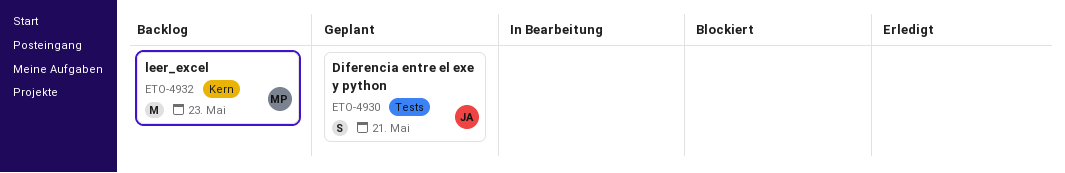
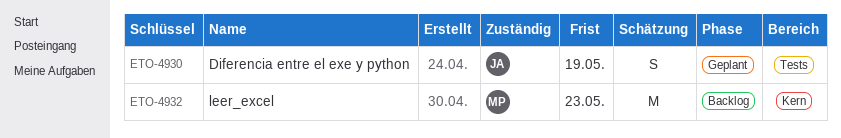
ETO-4930, due: May 21 -> May 19

